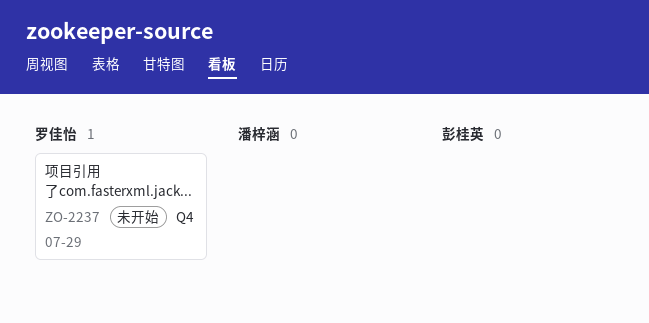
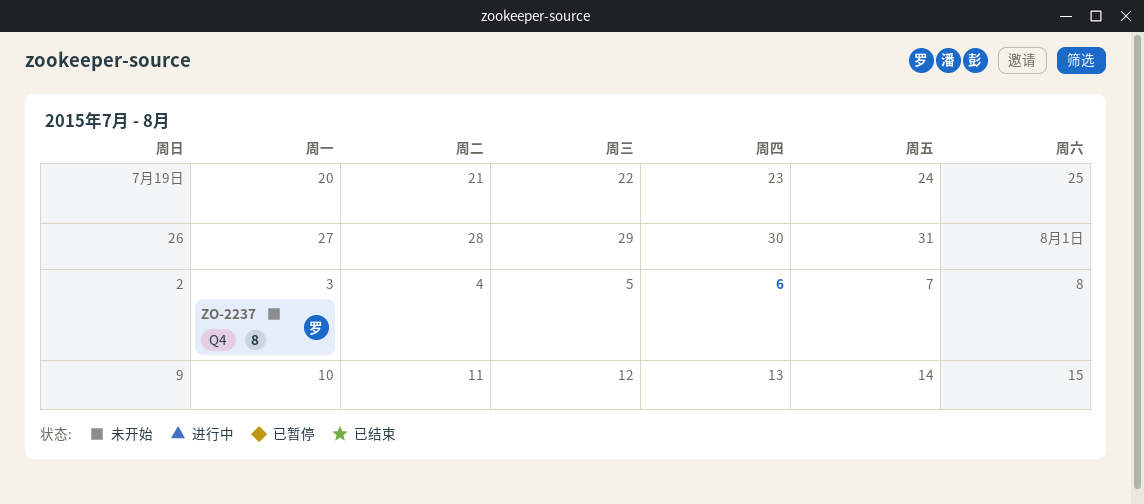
ZO-2237, due: Jul 29 -> Aug 3

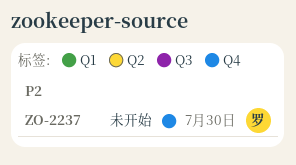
ZO-2237, due: Aug 3 -> Jul 30

